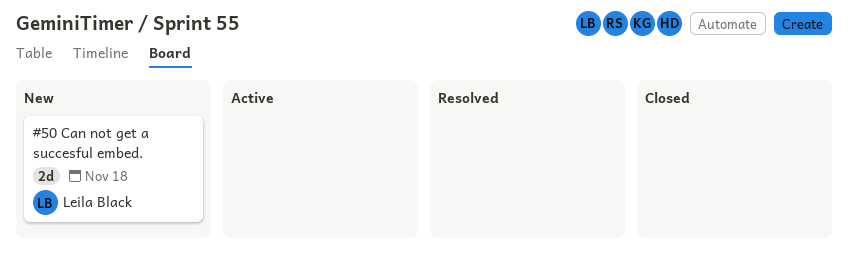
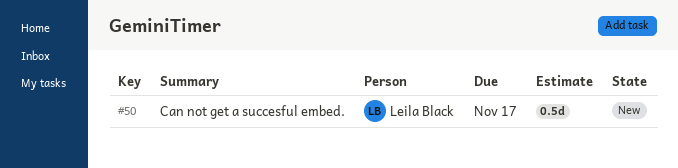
#50, estimate: 2d -> 0.5d
#50, due: Nov 18 -> Nov 17

